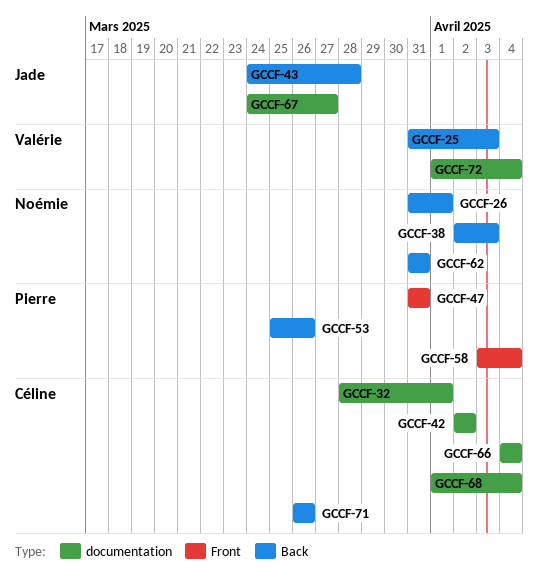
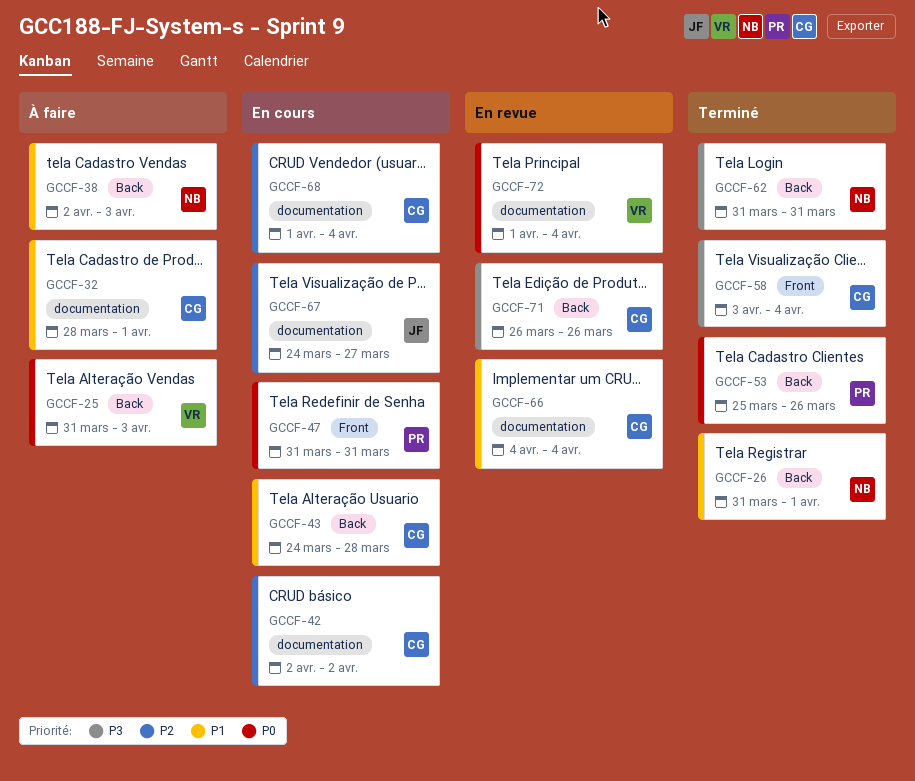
GCCF-43, owner: Jade -> Céline
GCCF-58, owner: Pierre -> Céline

